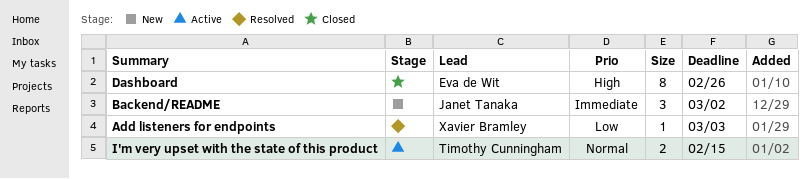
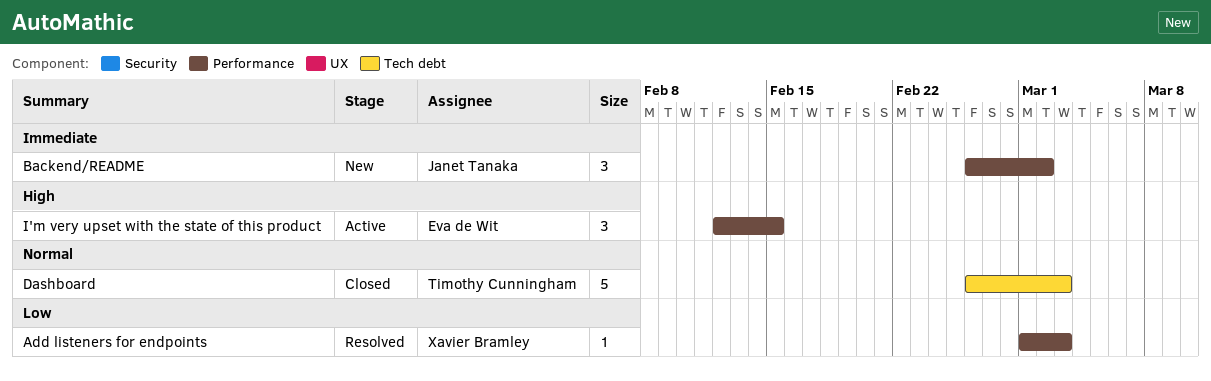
Dashboard, owner: Eva de Wit -> Timothy Cunningham
Dashboard, priority: High -> Normal
Dashboard, estimate: 8 -> 5
Dashboard, due: Feb 26 -> Mar 3
I'm very upset with the state of this product, owner: Timothy Cunningham -> Eva de Wit
I'm very upset with the state of this product, priority: Normal -> High
I'm very upset with the state of this product, estimate: 2 -> 3

